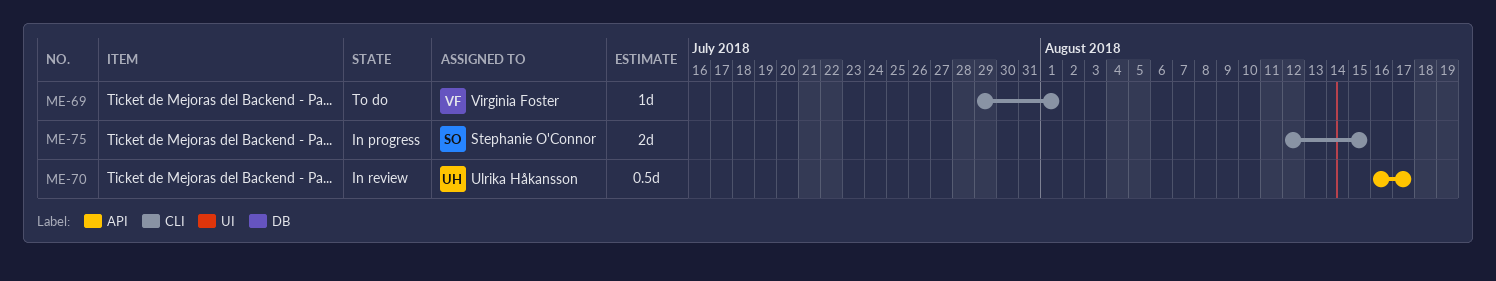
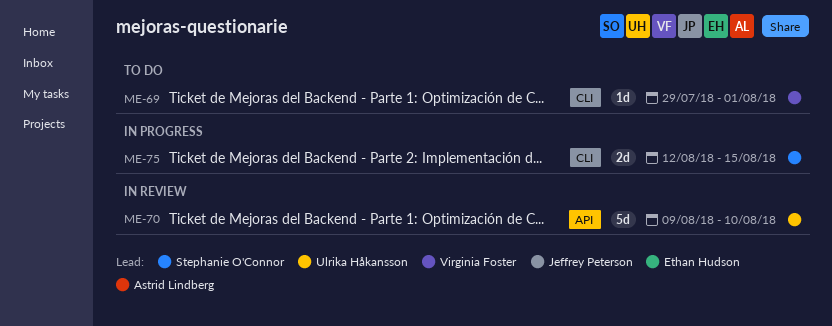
ME-70, estimate: 0.5d -> 5d
ME-70, start: Aug 16 -> Aug 9
ME-70, due: Aug 17 -> Aug 10

